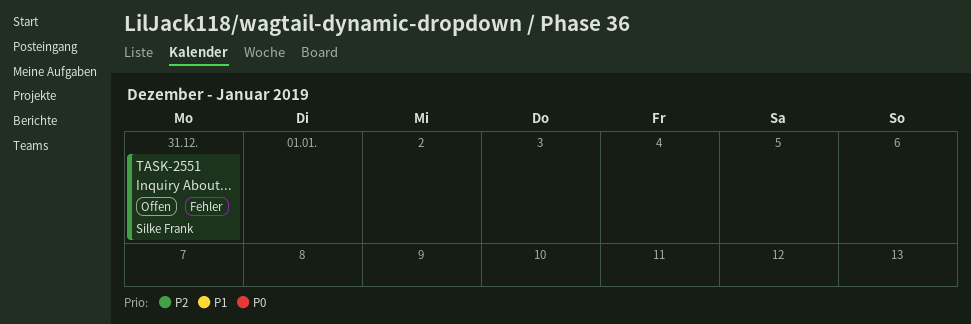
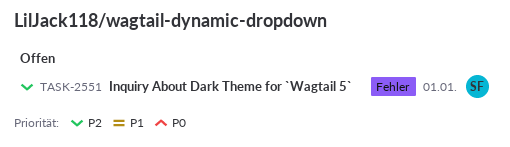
TASK-2551, due: Dec 31 -> Jan 1

